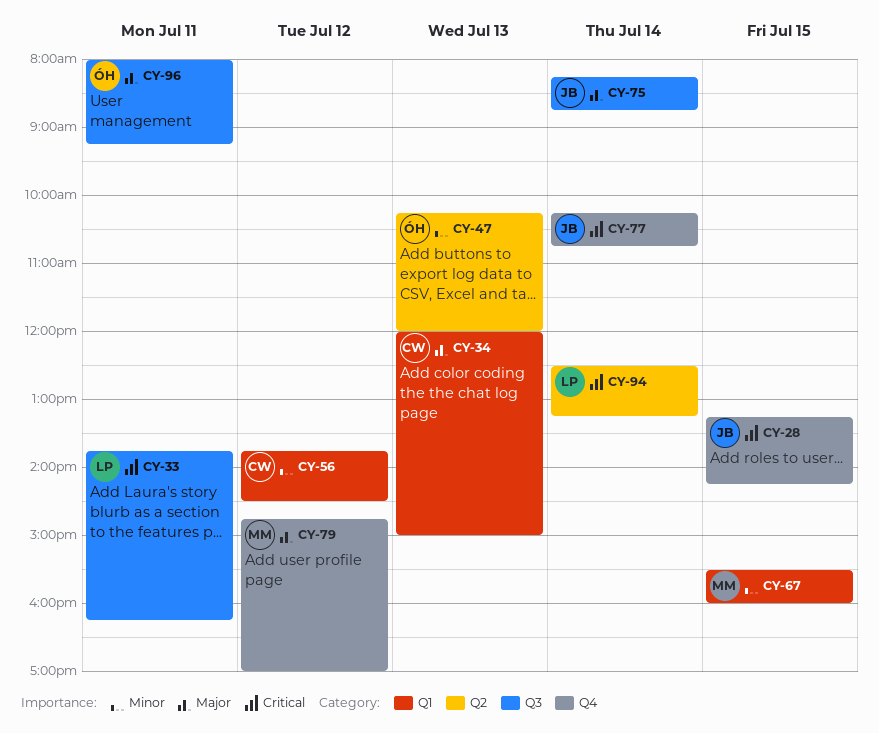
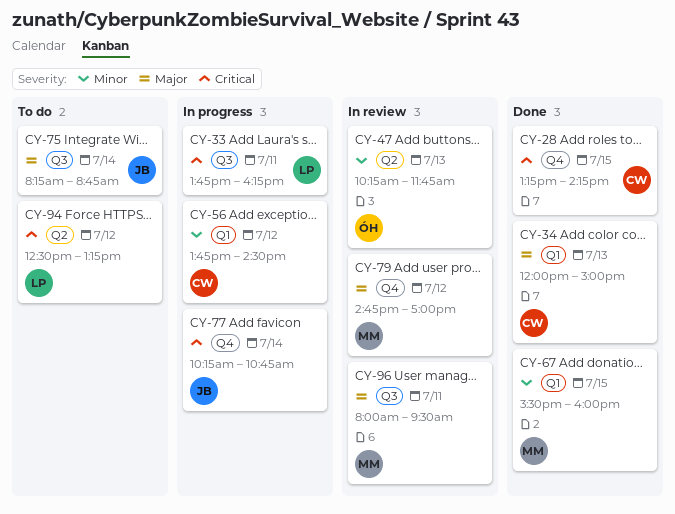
CY-28, owner: JB -> CW
CY-47, ends: 12:00 -> 11:45
CY-94, day: Jul 14 -> Jul 12
CY-96, owner: ÓH -> MM
CY-96, ends: 09:15 -> 09:30

